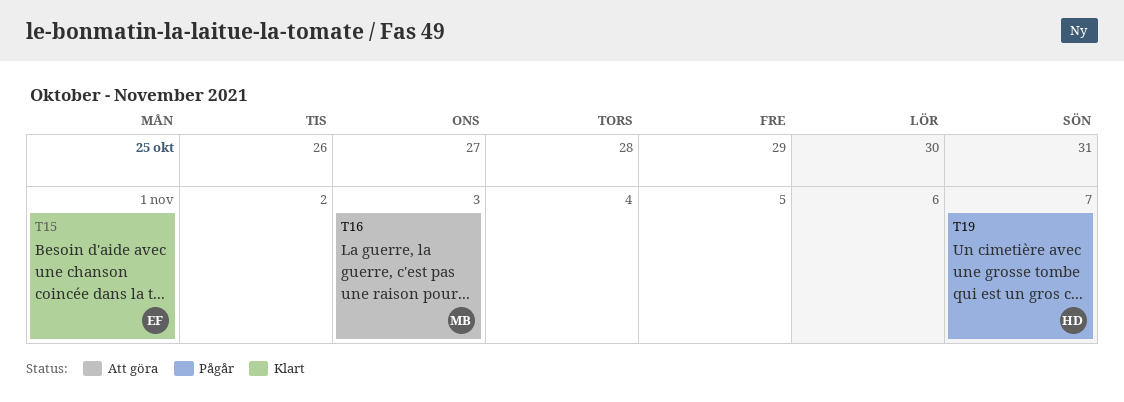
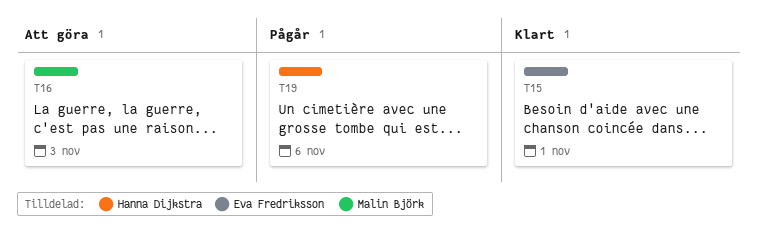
T19, due: Nov 7 -> Nov 6

